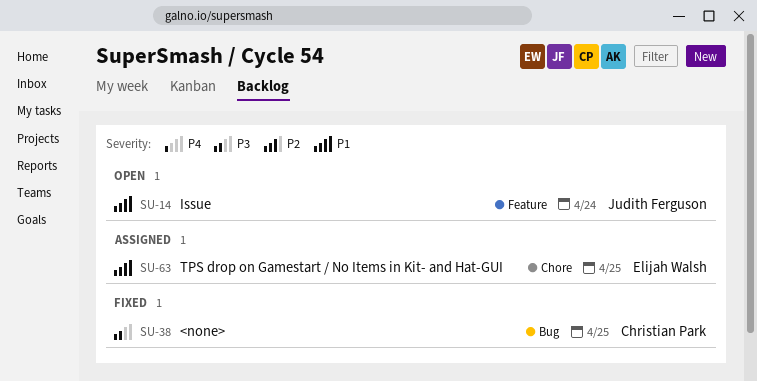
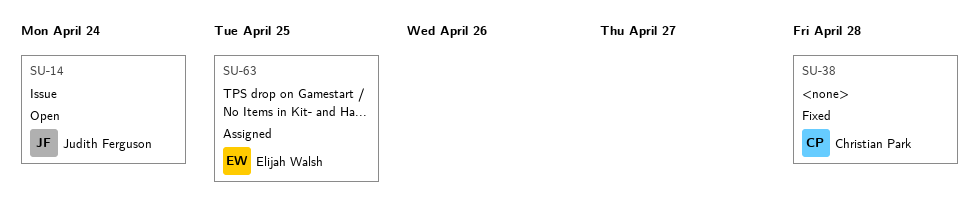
SU-38, due: Apr 25 -> Apr 28

